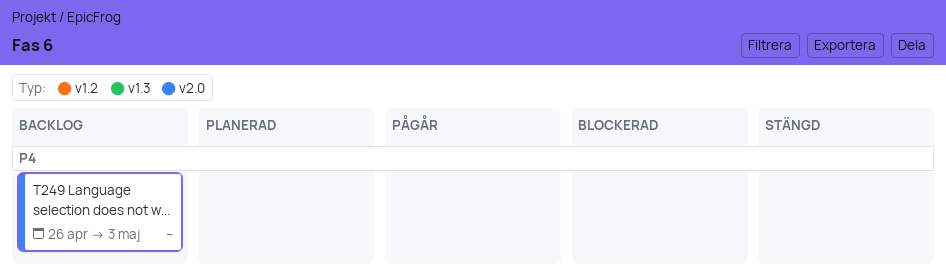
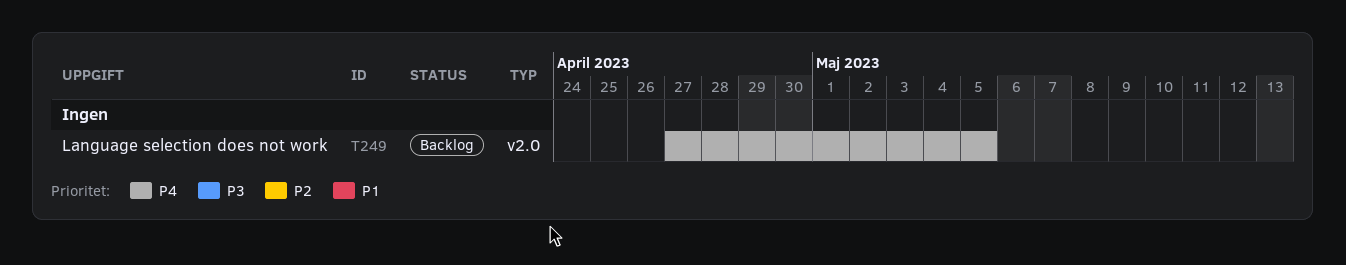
T249, start: Apr 26 -> Apr 27
T249, due: May 3 -> May 5

